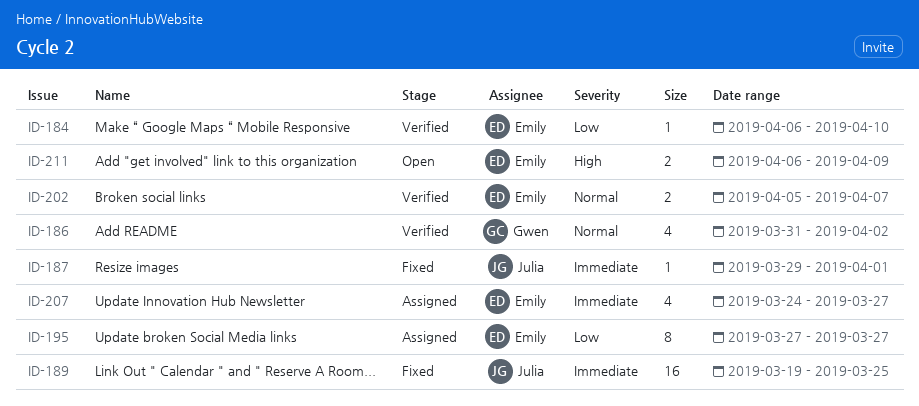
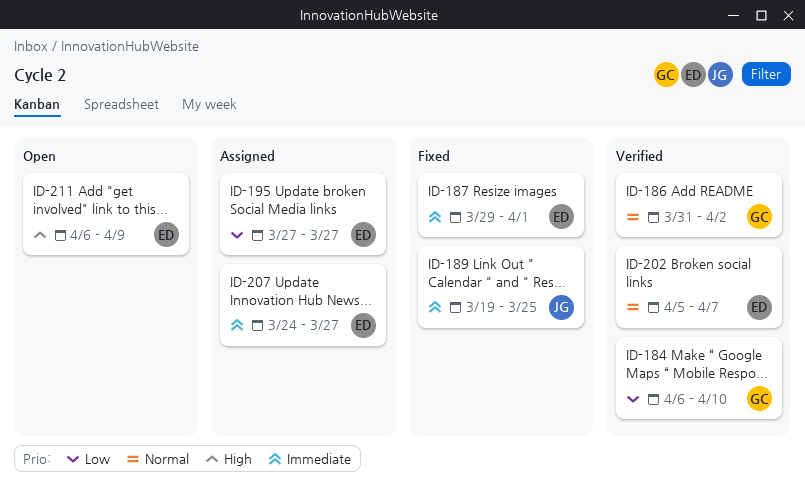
ID-184, owner: Emily -> Gwen
ID-187, owner: Julia -> Emily

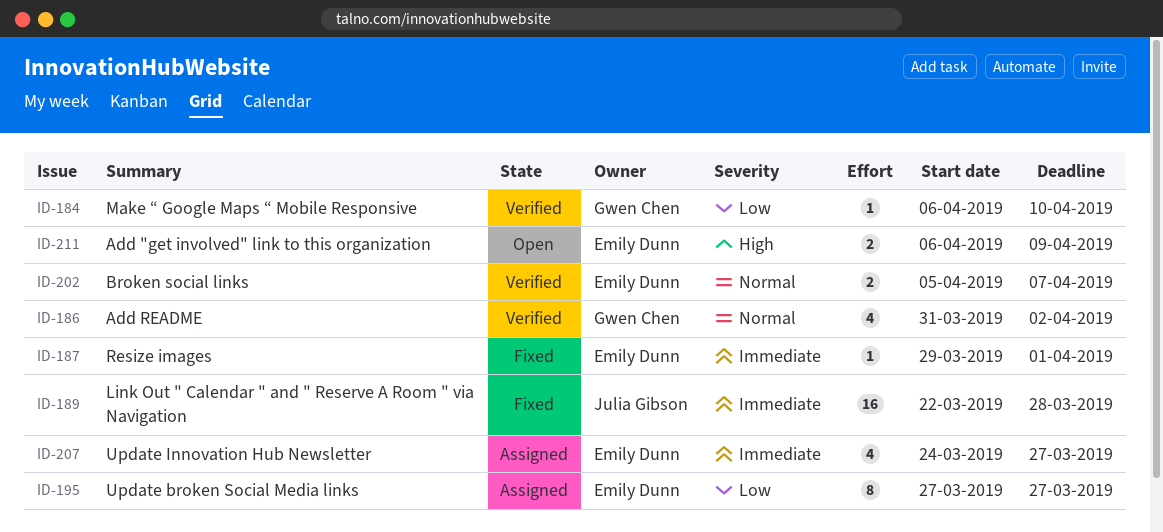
ID-189, start: Mar 19 -> Mar 22
ID-189, due: Mar 25 -> Mar 28

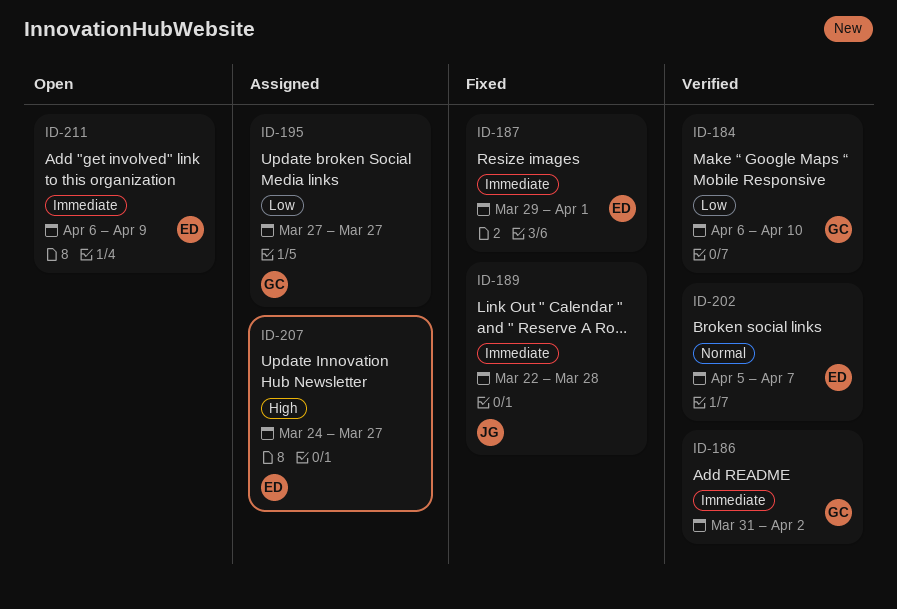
ID-186, priority: Normal -> Immediate
ID-195, owner: Emily Dunn -> Gwen Chen
ID-207, priority: Immediate -> High
ID-211, priority: High -> Immediate

